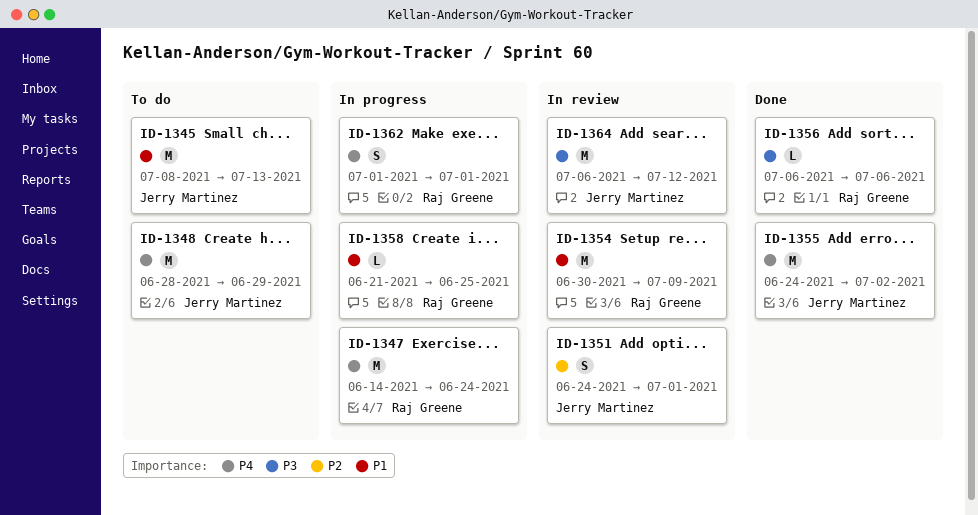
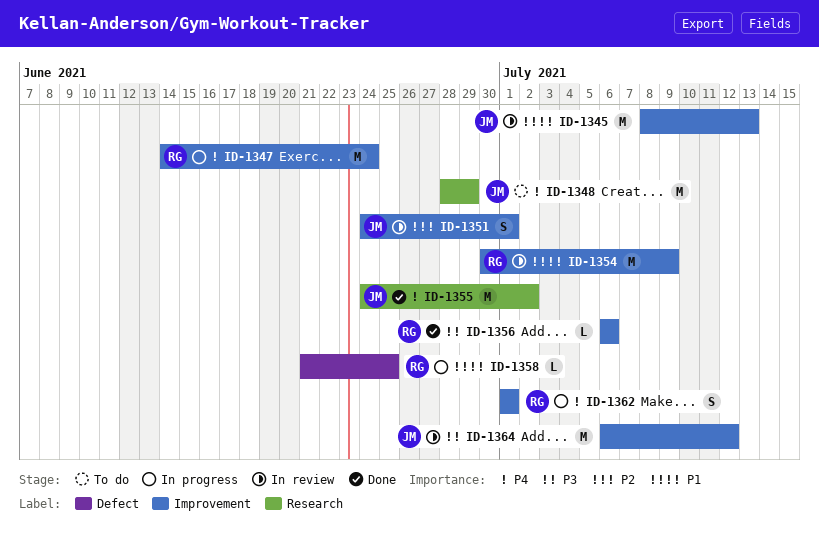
ID-1345, status: To do -> In review

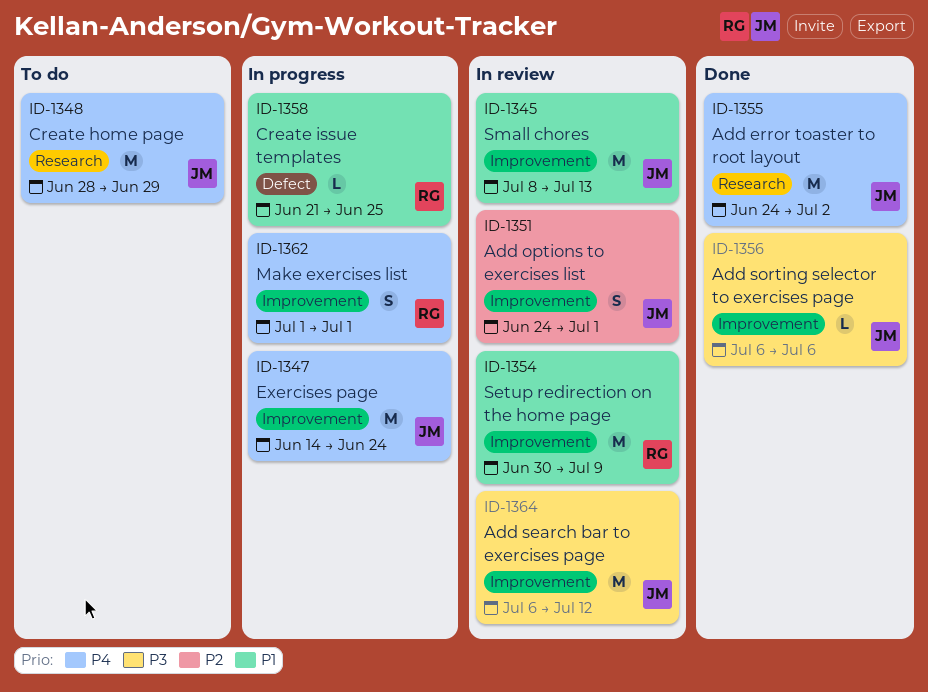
ID-1347, owner: RG -> JM
ID-1356, owner: RG -> JM

